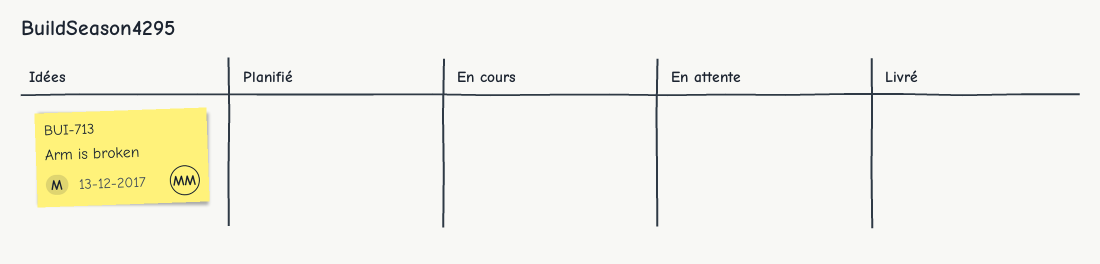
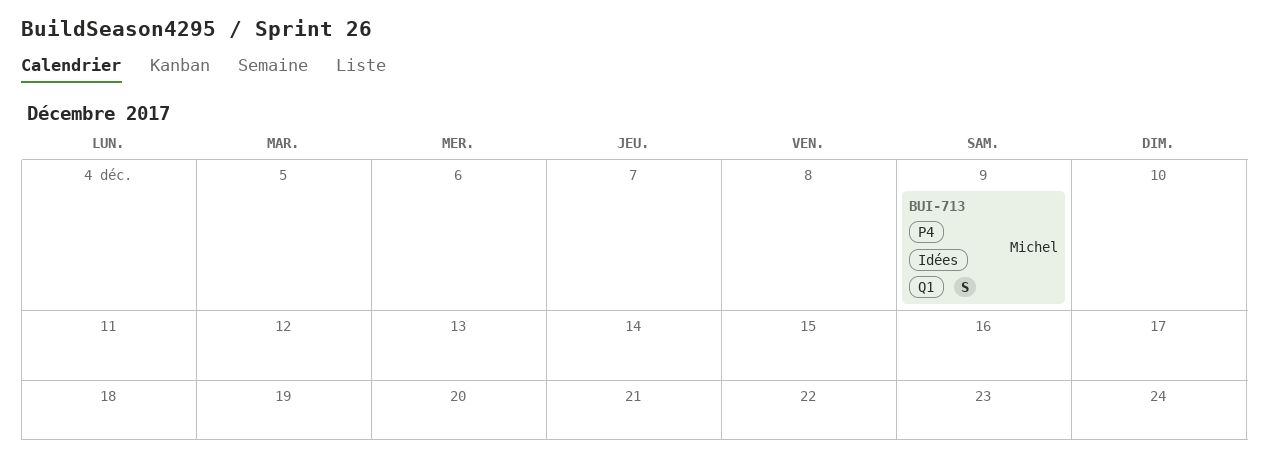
BUI-713, estimate: M -> S
BUI-713, due: Dec 13 -> Dec 9

